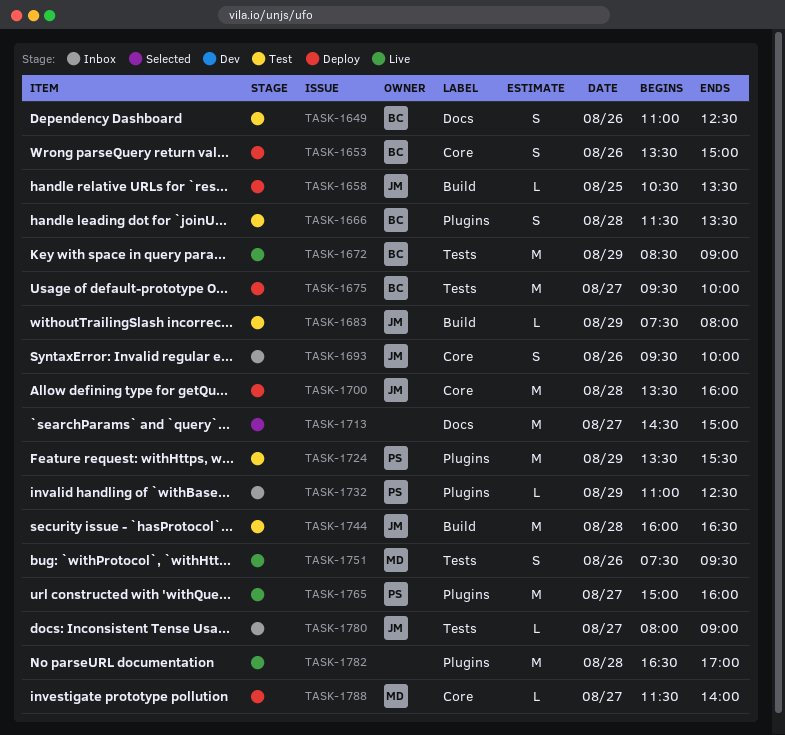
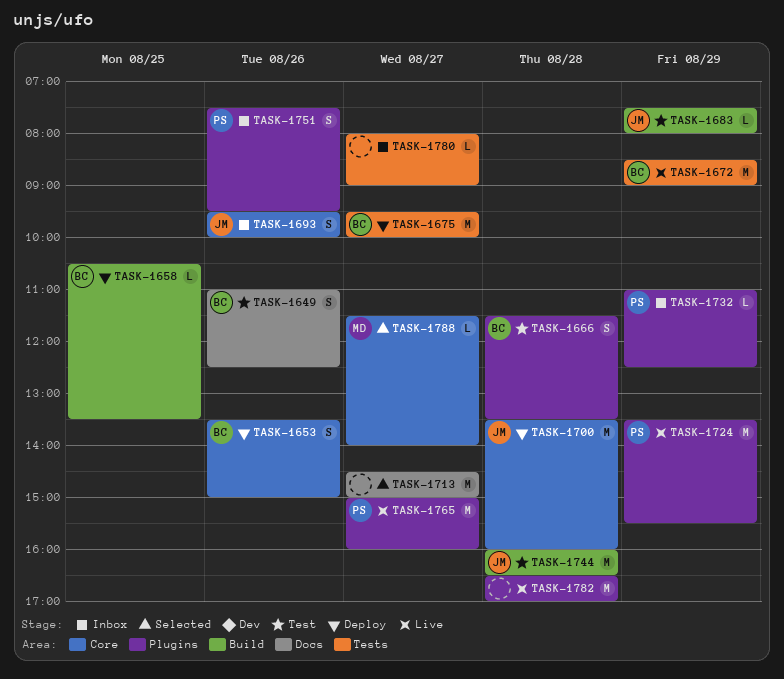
TASK-1658, owner: JM -> BC
TASK-1724, status: Test -> Live
TASK-1751, status: Live -> Inbox
TASK-1751, owner: MD -> PS
TASK-1751, label: Tests -> Plugins
TASK-1780, owner: JM -> none
TASK-1788, status: Deploy -> Selected

